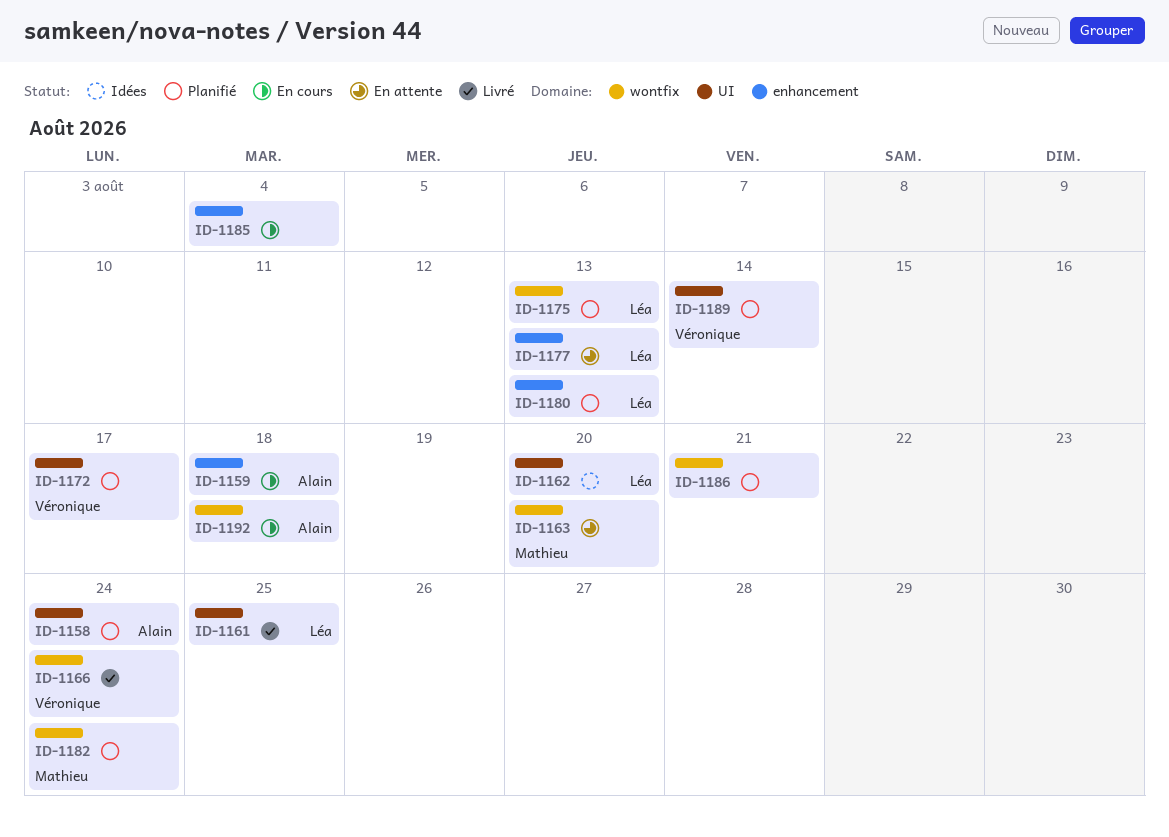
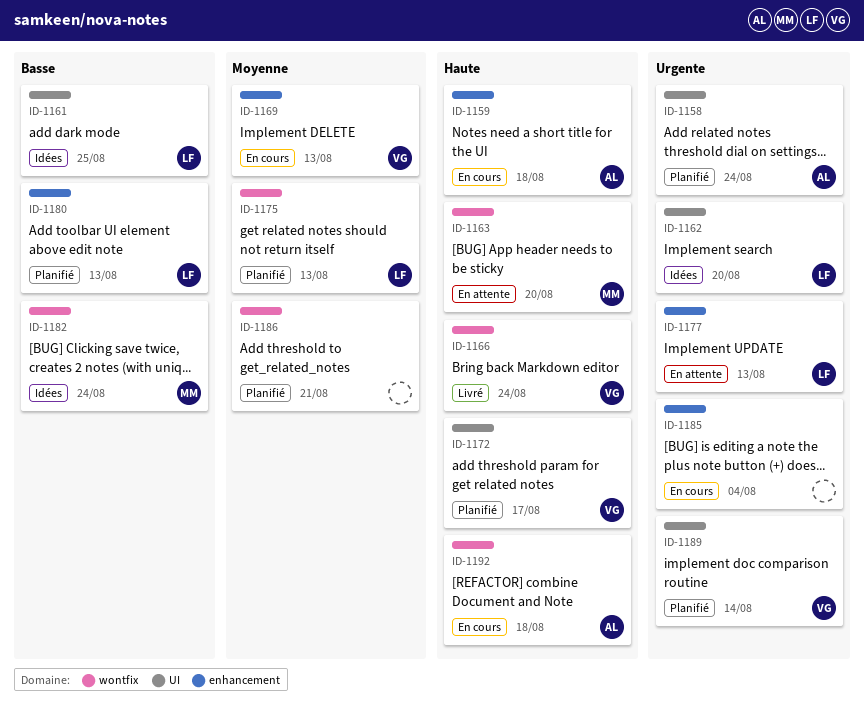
ID-1161, status: Livré -> Idées
ID-1169: none -> present
ID-1182, status: Planifié -> Idées

